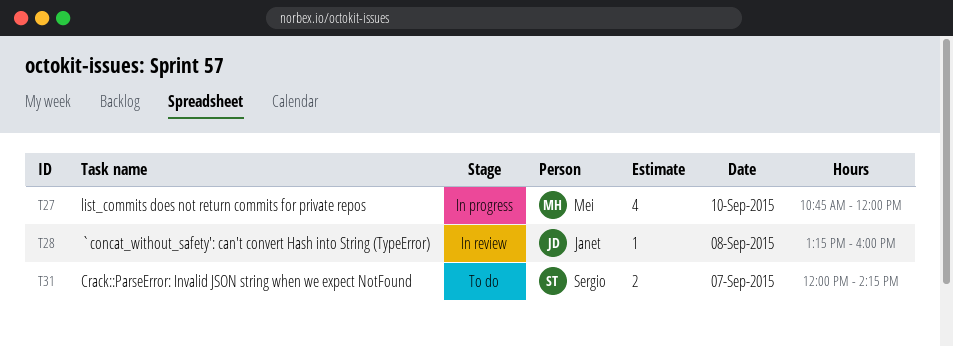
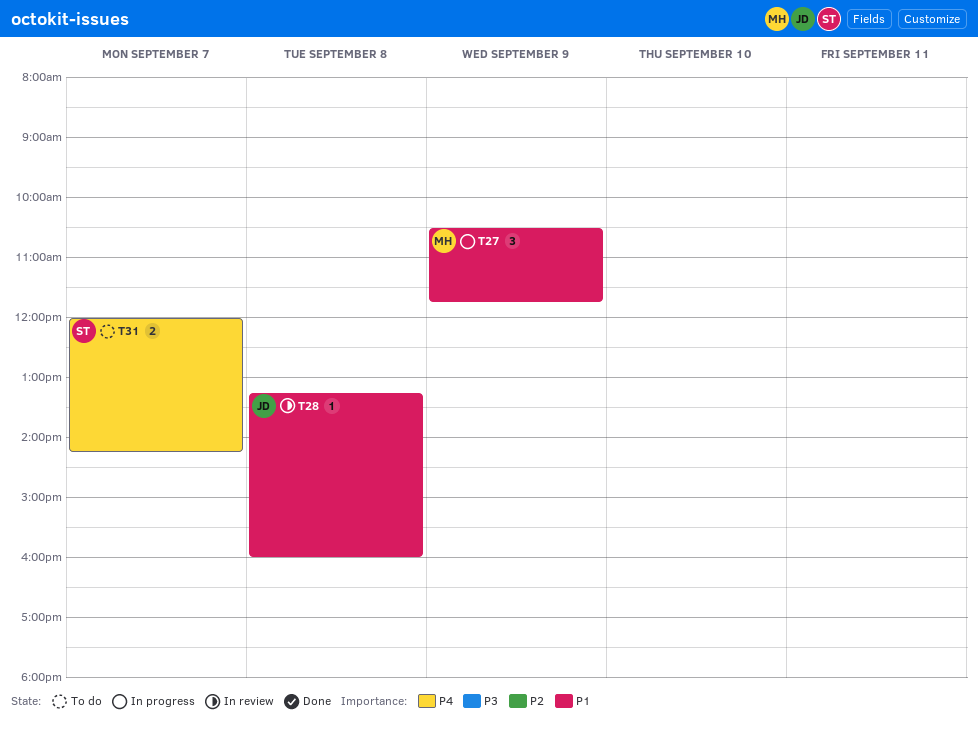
T27, estimate: 4 -> 3
T27, day: Sep 10 -> Sep 9
T27, begins: 10:45 -> 10:30
T27, ends: 12:00 -> 11:45

